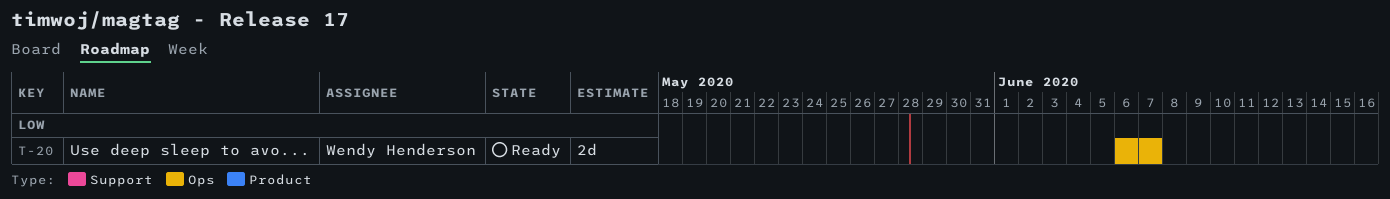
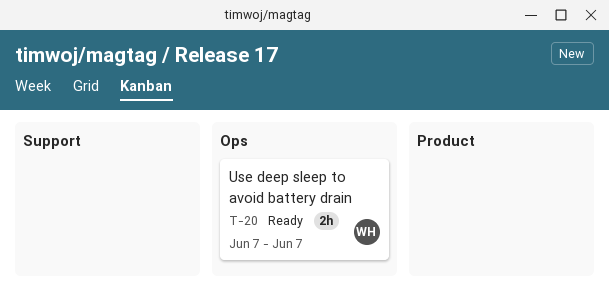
T-20, estimate: 2d -> 2h
T-20, start: Jun 6 -> Jun 7

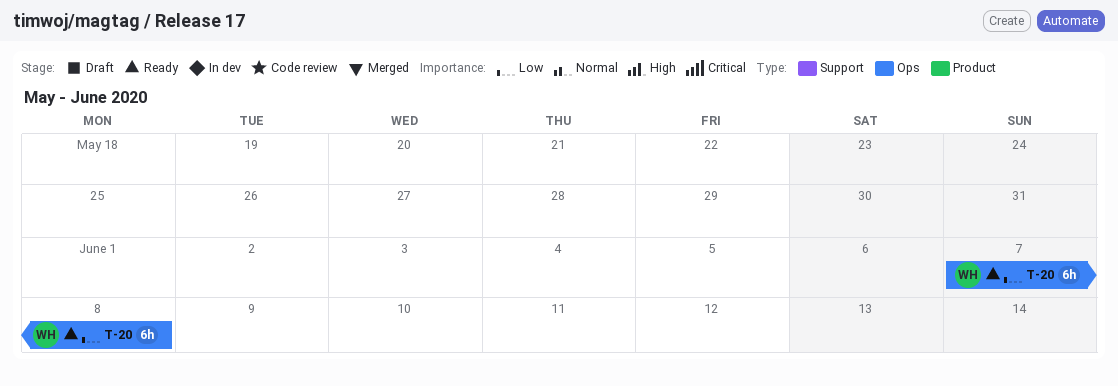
T-20, estimate: 2h -> 6h
T-20, due: Jun 7 -> Jun 8

